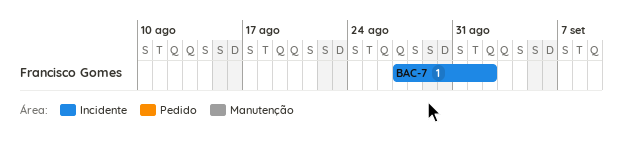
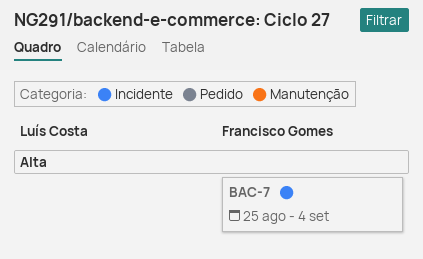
BAC-7, start: Aug 27 -> Aug 25
BAC-7, due: Sep 2 -> Sep 4

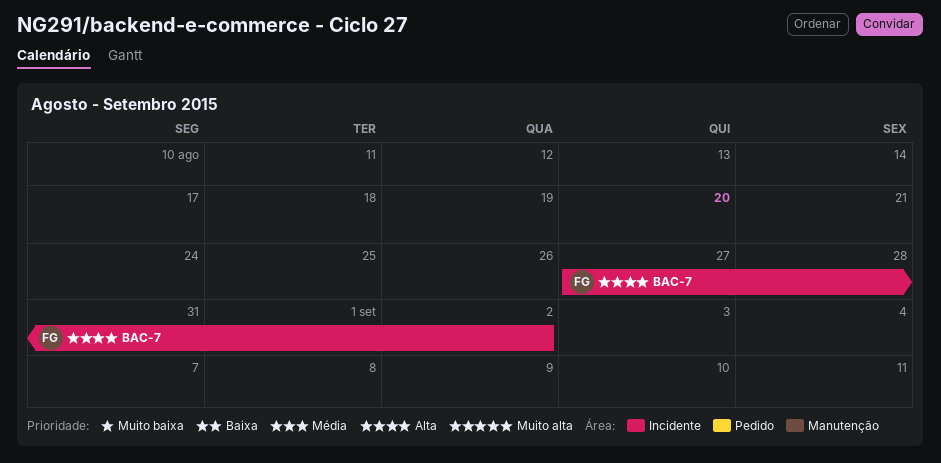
BAC-7, start: Aug 25 -> Aug 27
BAC-7, due: Sep 4 -> Sep 2

